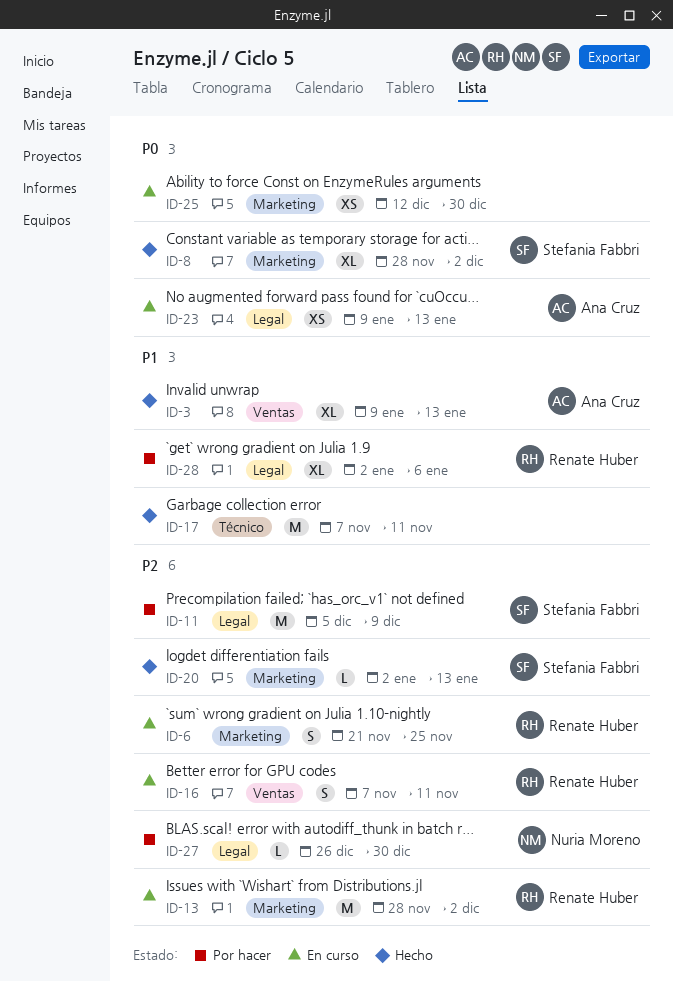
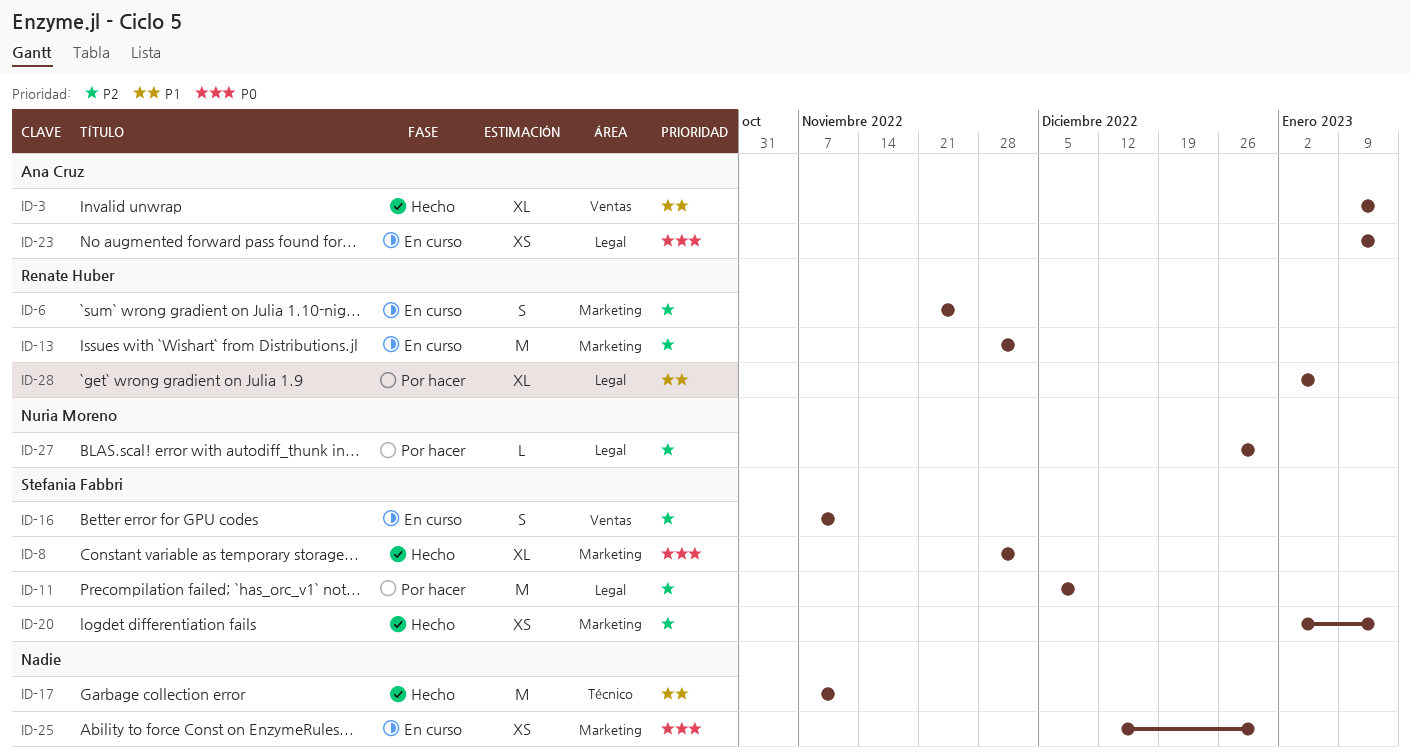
ID-16, owner: Renate Huber -> Stefania Fabbri
ID-20, estimate: L -> XS

